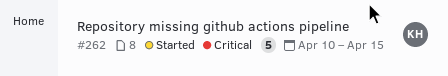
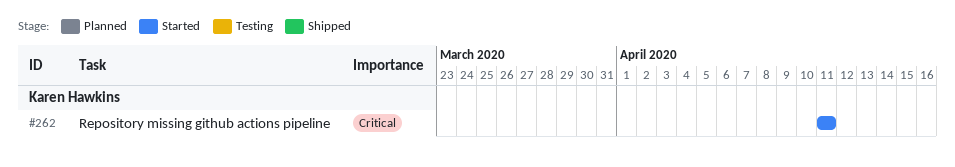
#262, start: Apr 10 -> Apr 11
#262, due: Apr 15 -> Apr 11

